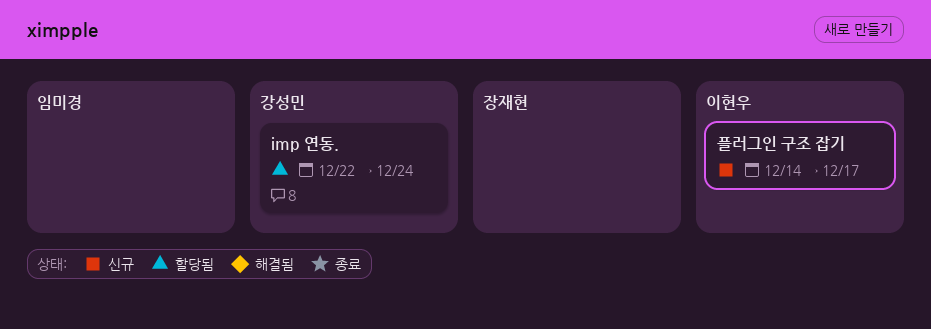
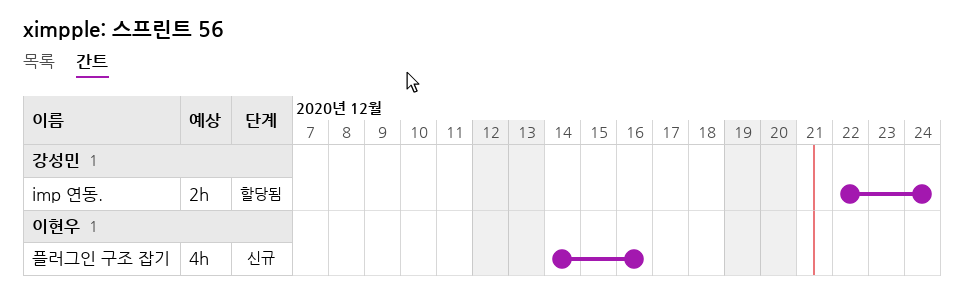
플러그인 구조 잡기, due: Dec 17 -> Dec 16

